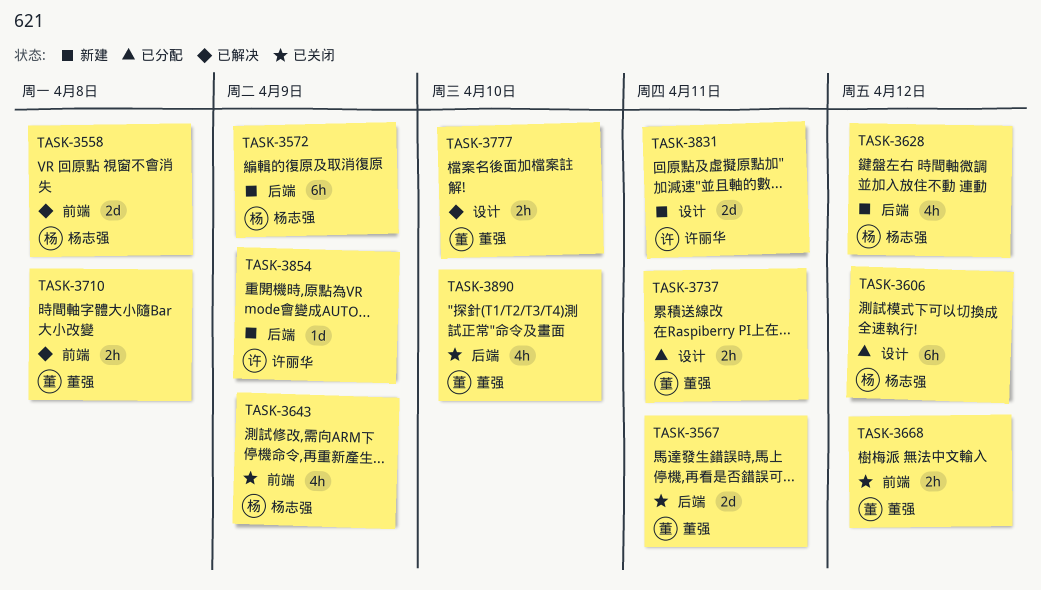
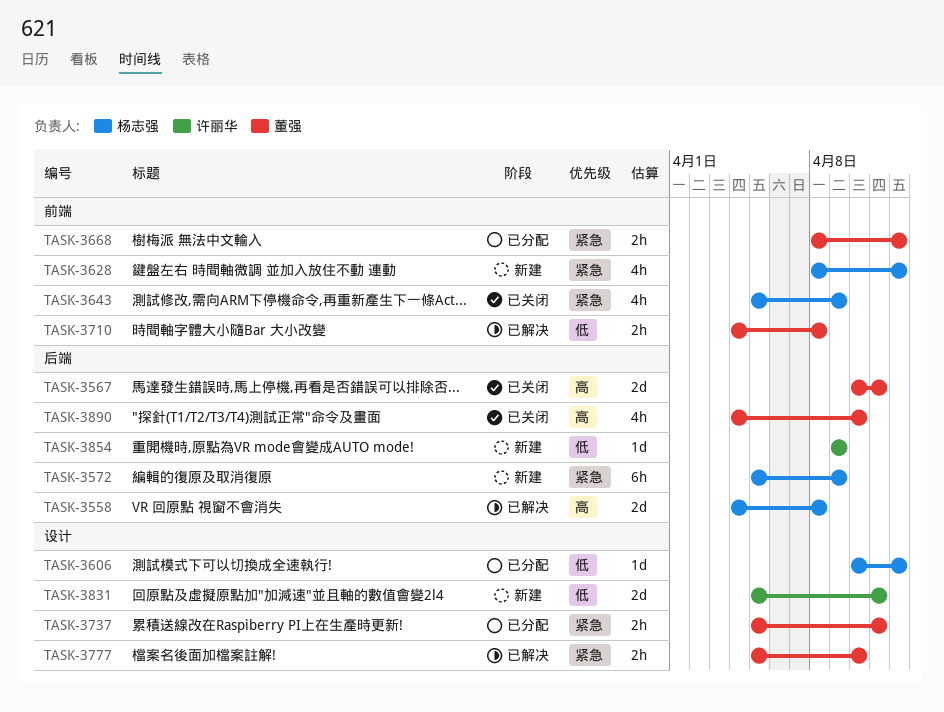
TASK-3558, label: 前端 -> 后端
TASK-3606, estimate: 6h -> 1d
TASK-3628, label: 后端 -> 前端
TASK-3668, status: 已关闭 -> 已分配

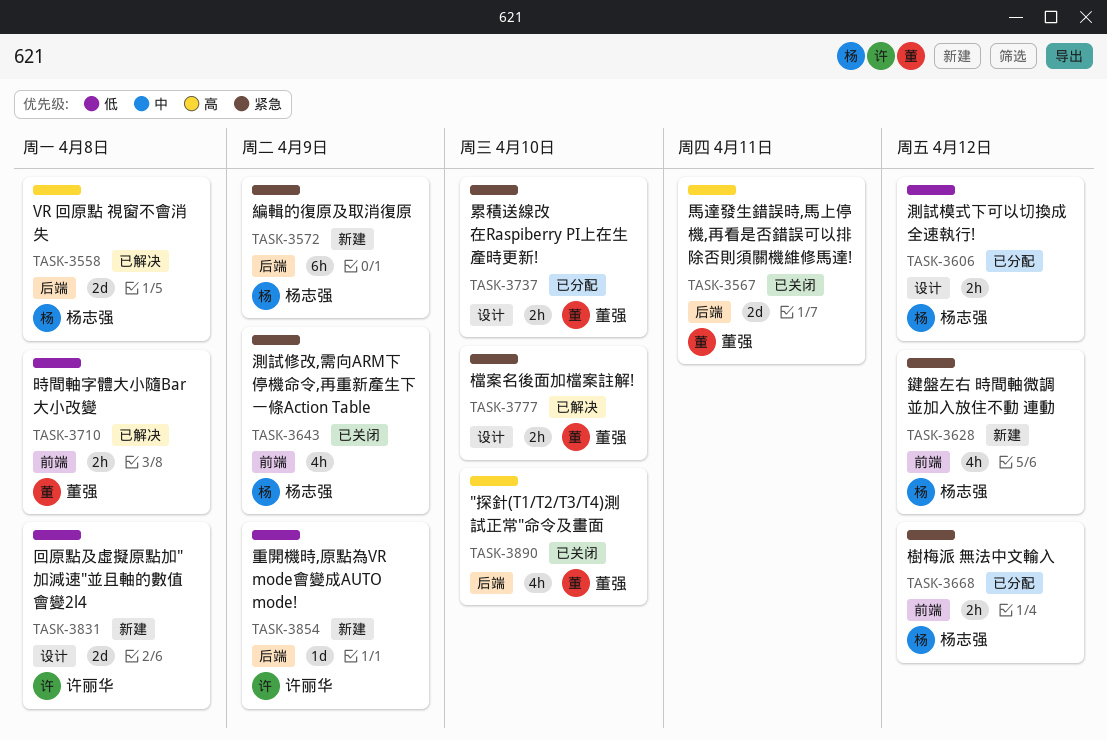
TASK-3606, estimate: 1d -> 2h
TASK-3668, owner: 董强 -> 杨志强
TASK-3737, due: Apr 11 -> Apr 10
TASK-3831, due: Apr 11 -> Apr 8

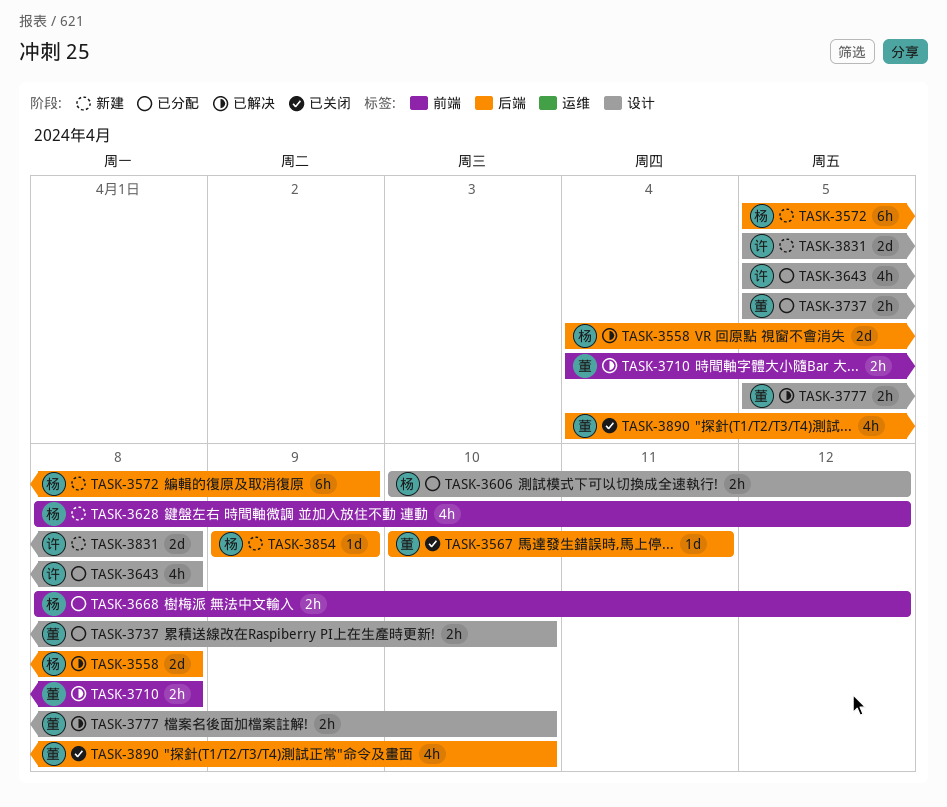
TASK-3567, estimate: 2d -> 1d
TASK-3643, status: 已关闭 -> 已分配
TASK-3643, owner: 杨志强 -> 许丽华
TASK-3643, label: 前端 -> 设计
TASK-3643, due: Apr 9 -> Apr 8
TASK-3854, owner: 许丽华 -> 杨志强

